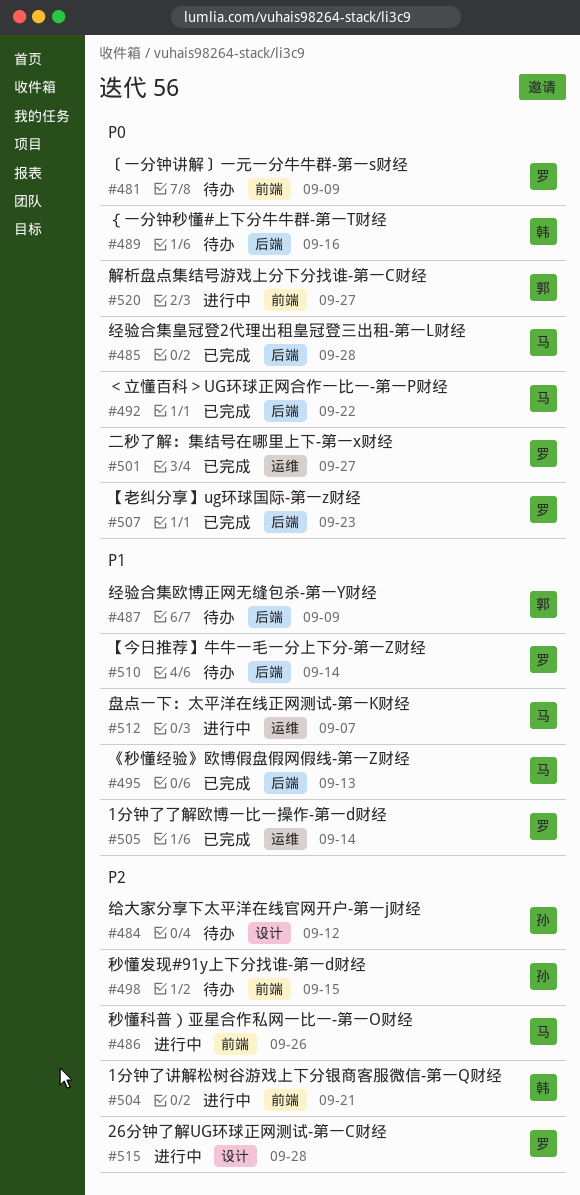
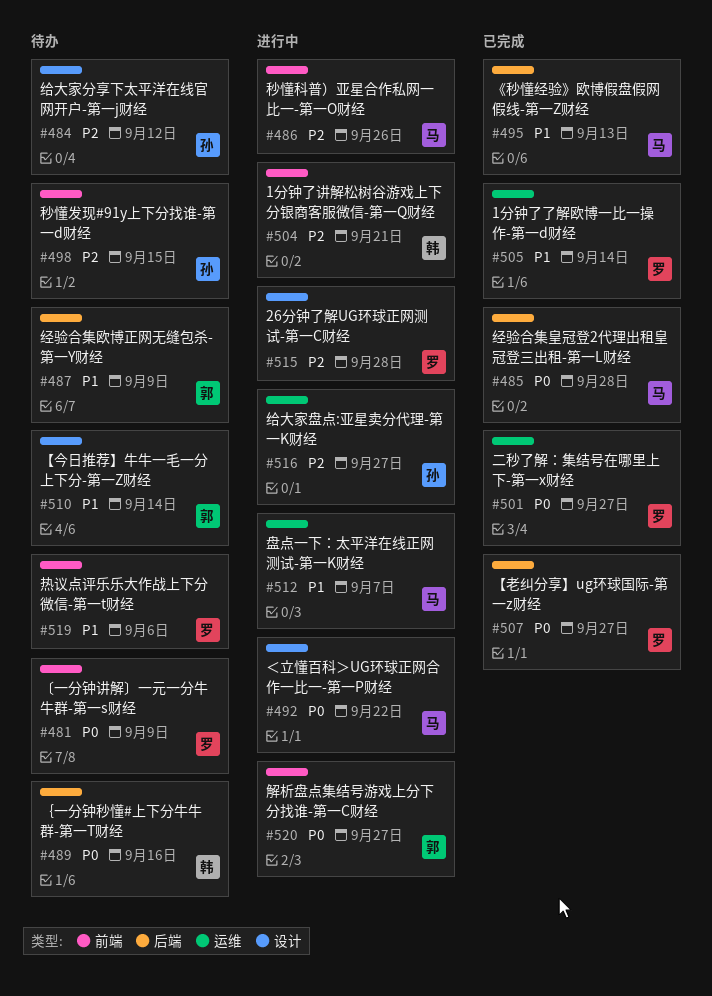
#492, status: 已完成 -> 进行中
#492, label: 后端 -> 设计
#507, due: Sep 23 -> Sep 27
#510, owner: 罗 -> 郭
#510, label: 后端 -> 设计
#516: none -> present
#519: none -> present

